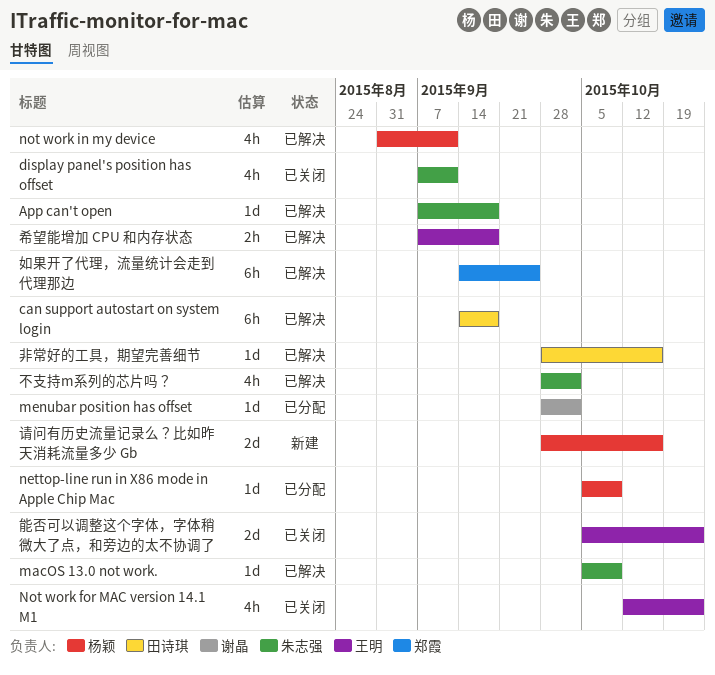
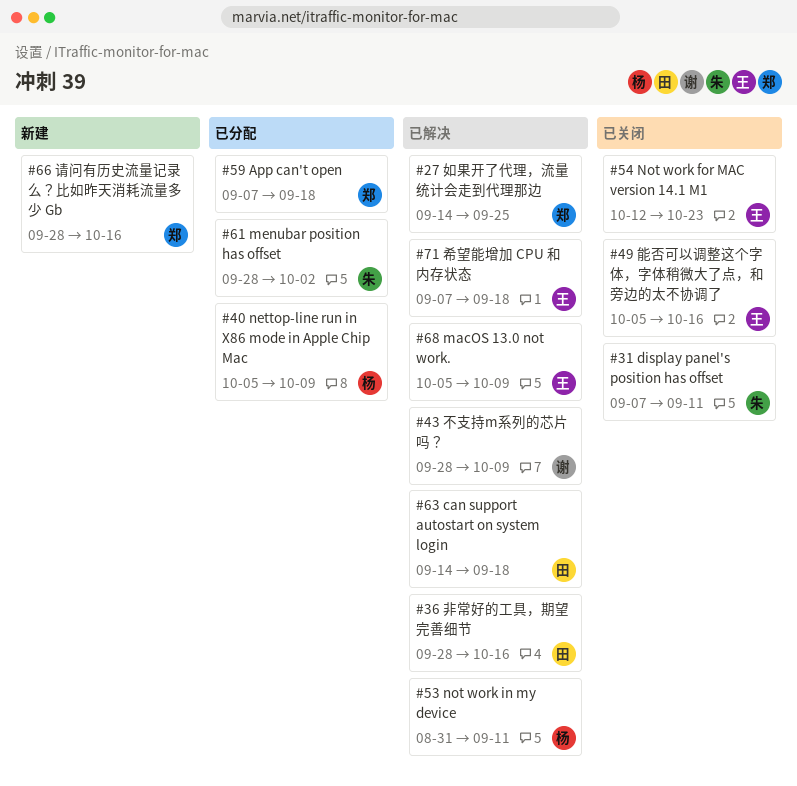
App can't open, status: 已解决 -> 已分配
App can't open, owner: 朱志强 -> 郑霞
macOS 13.0 not work., owner: 朱志强 -> 王明
menubar position has offset, owner: 谢晶 -> 朱志强
不支持m系列的芯片吗？, owner: 朱志强 -> 谢晶
不支持m系列的芯片吗？, due: Oct 2 -> Oct 9
能否可以调整这个字体，字体稍微大了点，和旁边的太不协调了, due: Oct 23 -> Oct 16
请问有历史流量记录么？比如昨天消耗流量多少 Gb, owner: 杨颖 -> 郑霞

